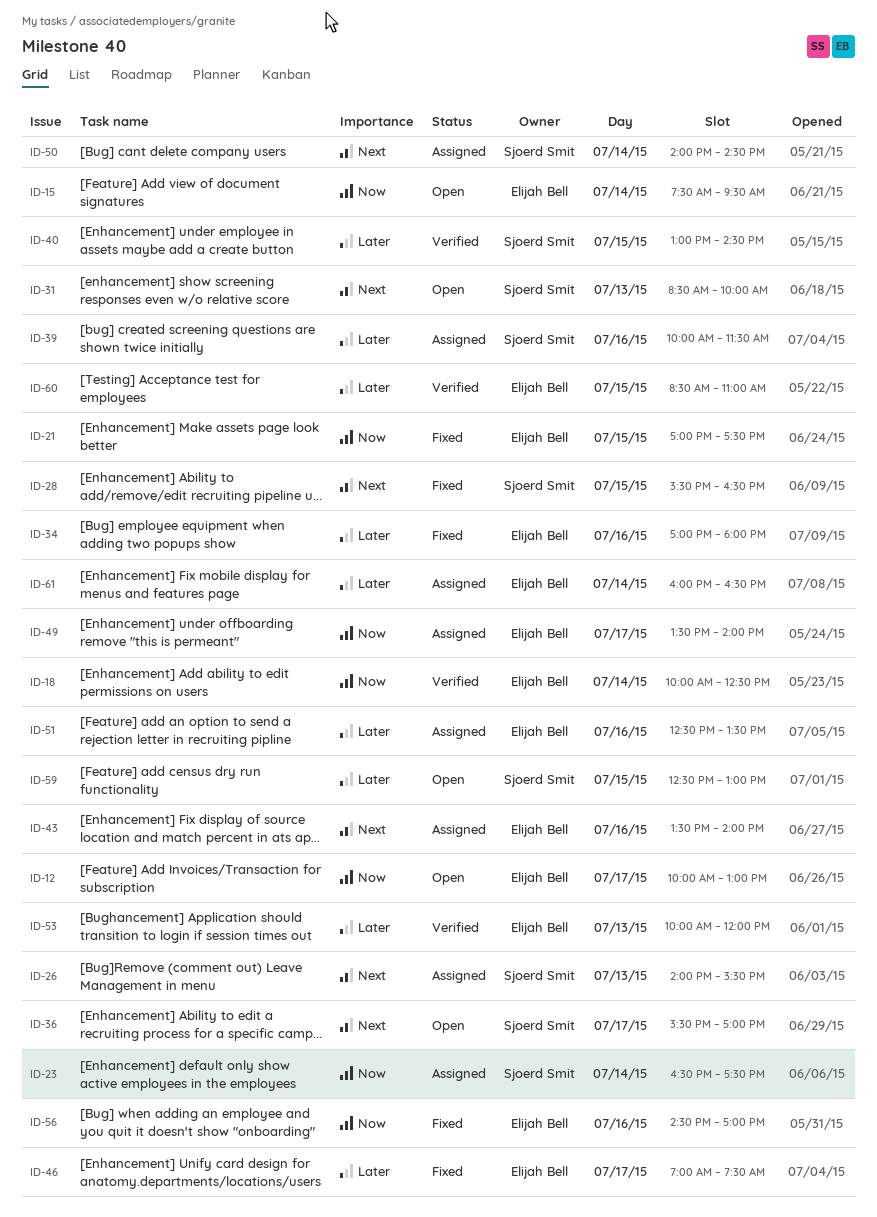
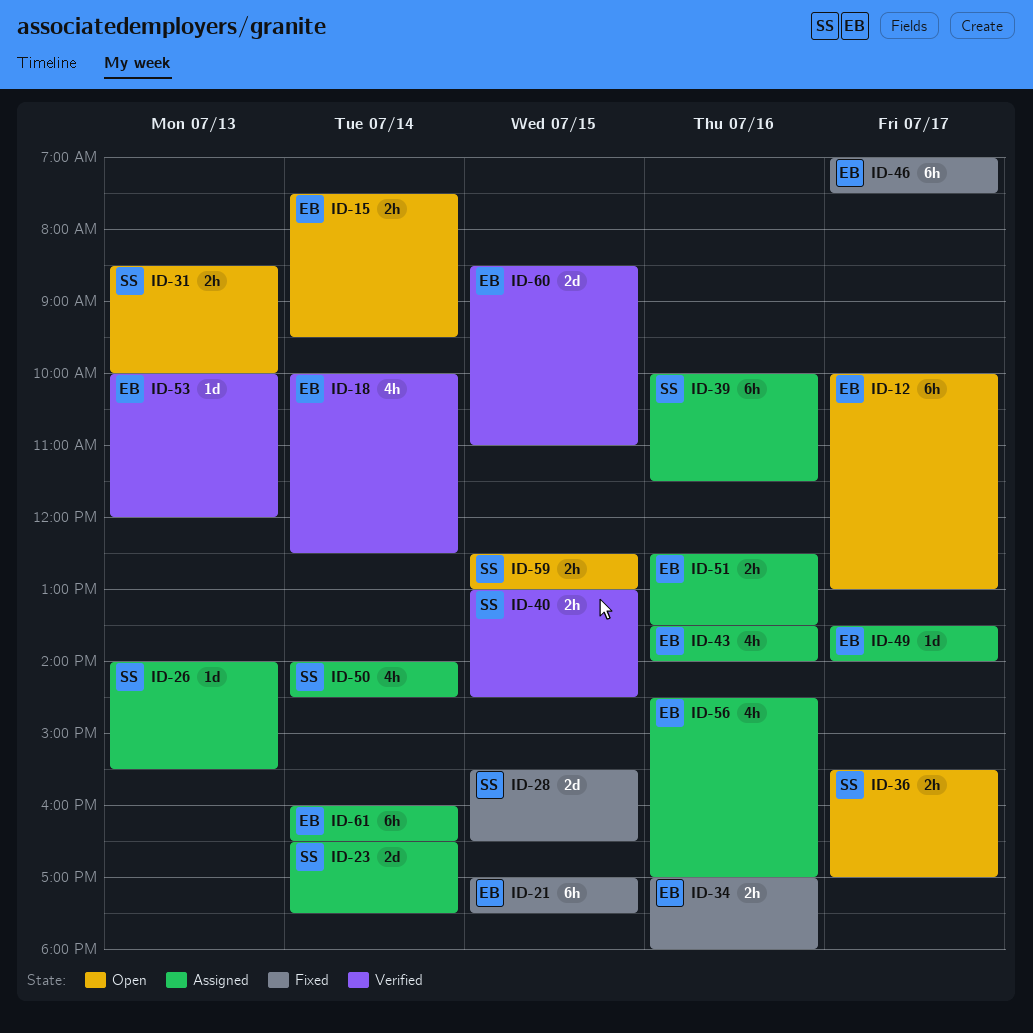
ID-56, status: Fixed -> Assigned

